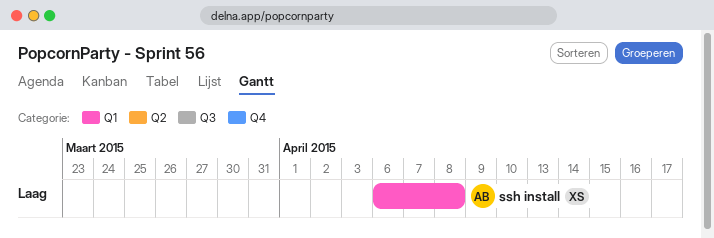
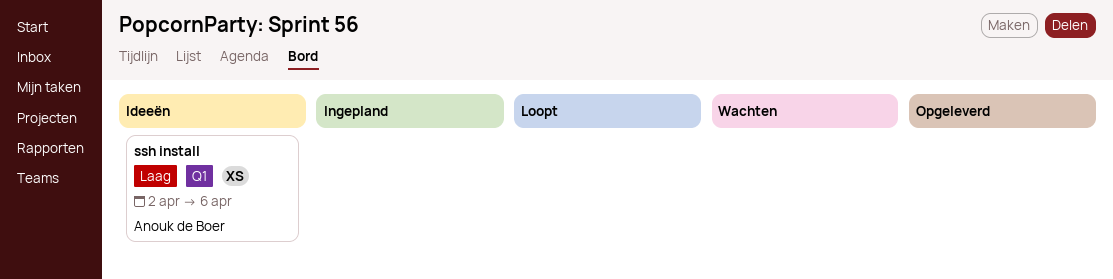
ssh install, start: Apr 6 -> Apr 2
ssh install, due: Apr 8 -> Apr 6

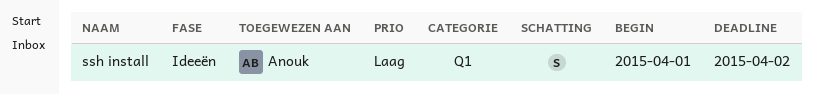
ssh install, estimate: XS -> S
ssh install, start: Apr 2 -> Apr 1
ssh install, due: Apr 6 -> Apr 2

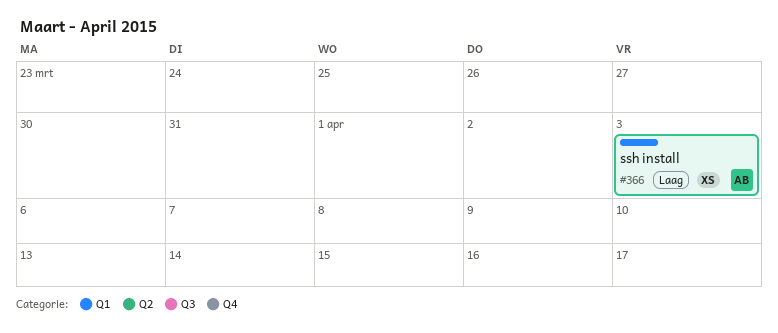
ssh install, estimate: S -> XS
ssh install, due: Apr 2 -> Apr 3

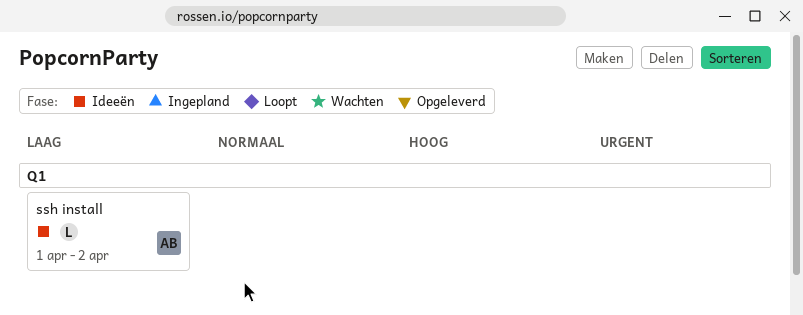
ssh install, estimate: XS -> L
ssh install, due: Apr 3 -> Apr 2

